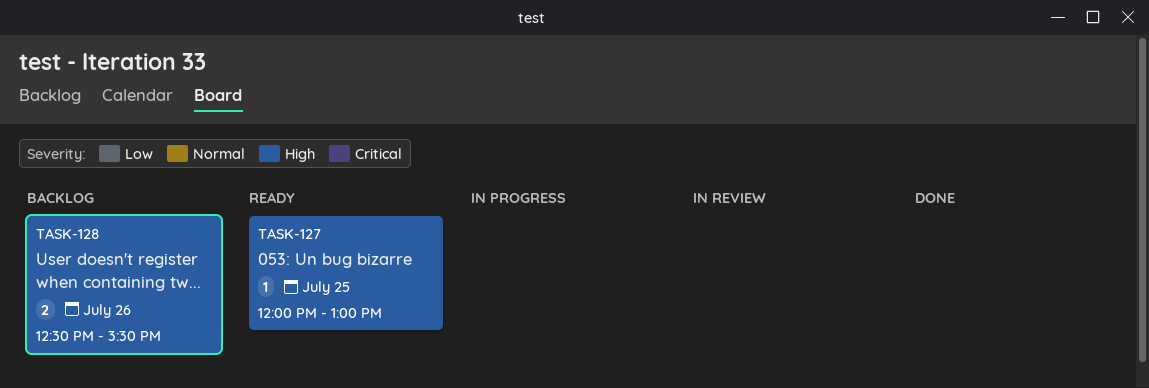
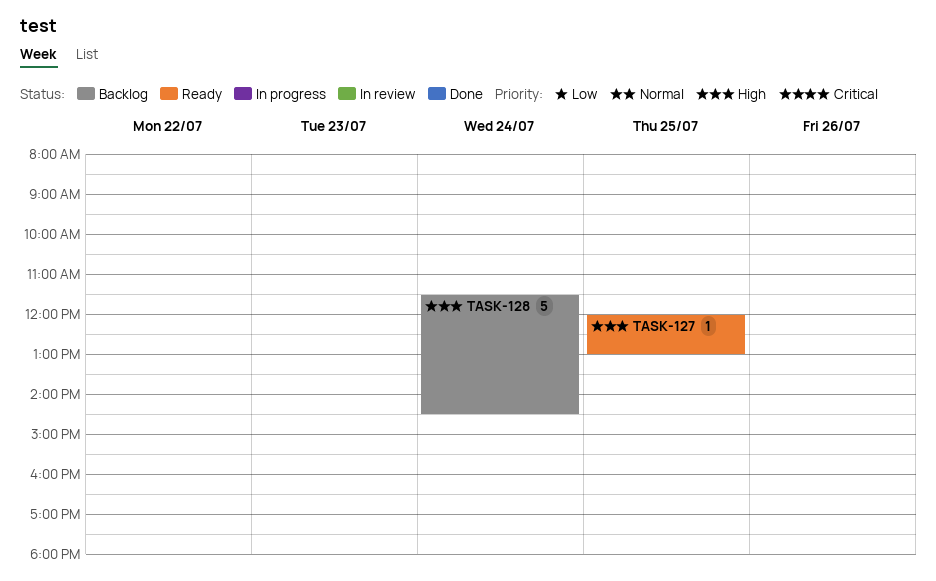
TASK-128, estimate: 2 -> 5
TASK-128, day: Jul 26 -> Jul 24
TASK-128, begins: 12:30 -> 11:30
TASK-128, ends: 15:30 -> 14:30

